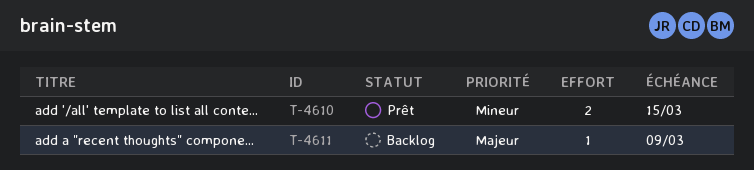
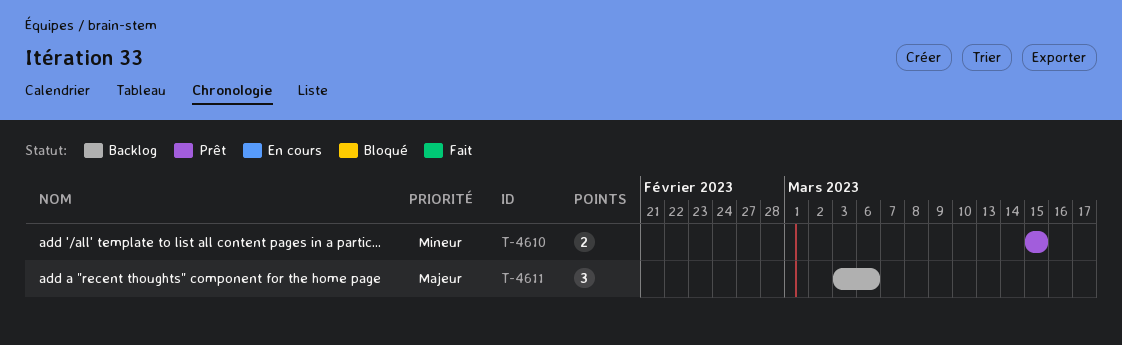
T-4611, estimate: 1 -> 3
T-4611, due: Mar 9 -> Mar 6

